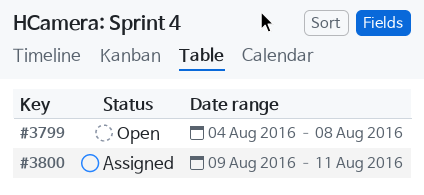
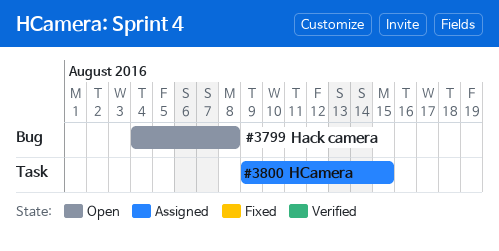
#3800, due: Aug 11 -> Aug 15

